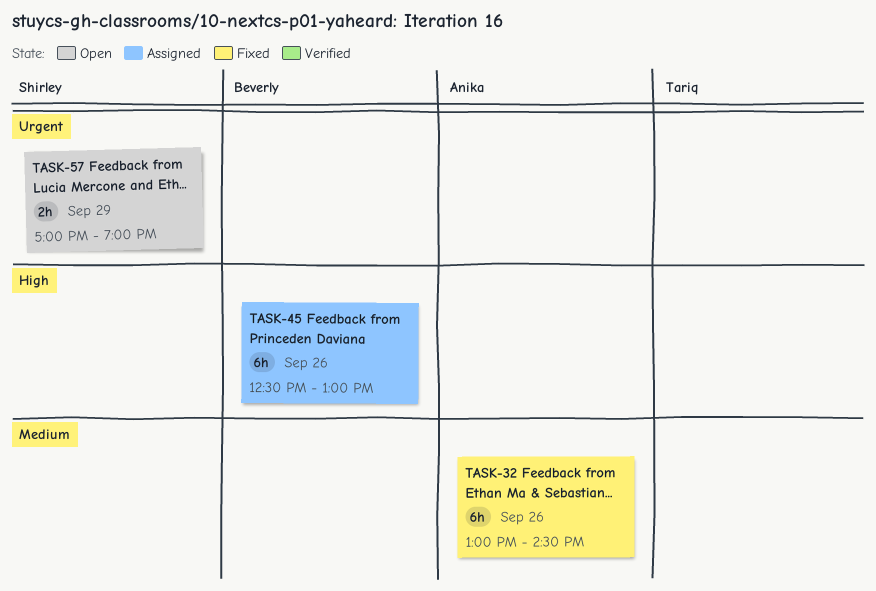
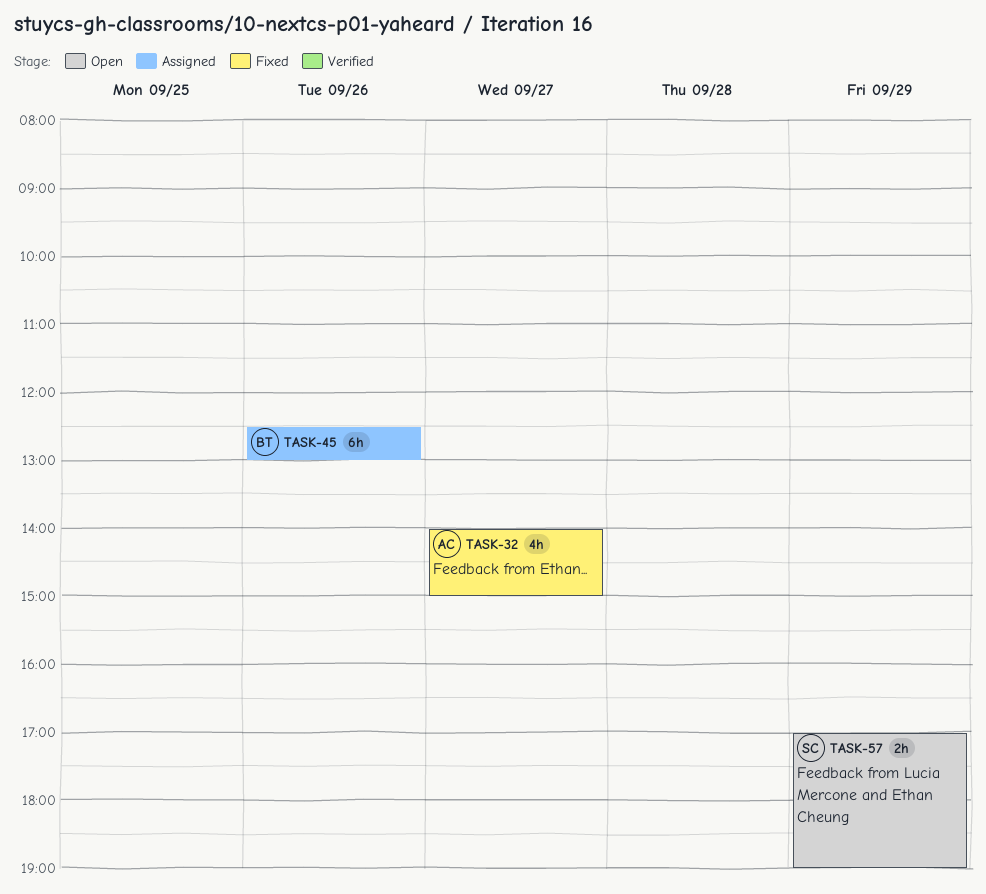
TASK-32, estimate: 6h -> 4h
TASK-32, day: Sep 26 -> Sep 27
TASK-32, begins: 13:00 -> 14:00
TASK-32, ends: 14:30 -> 15:00

